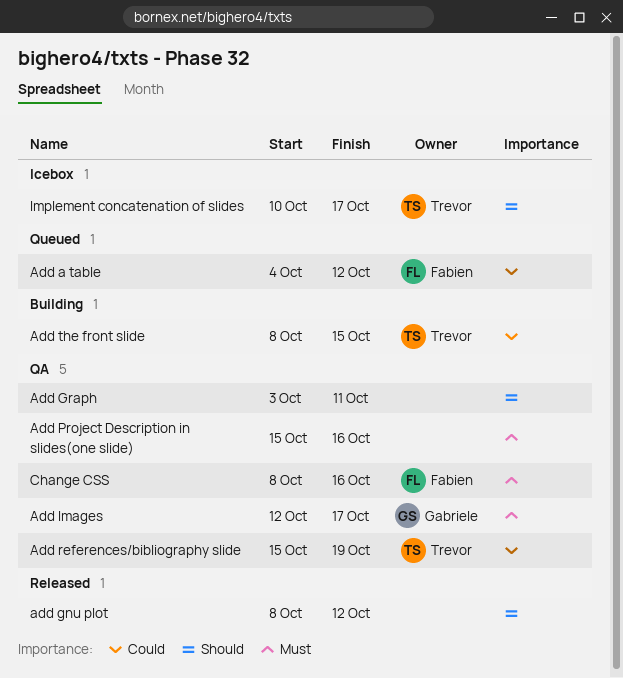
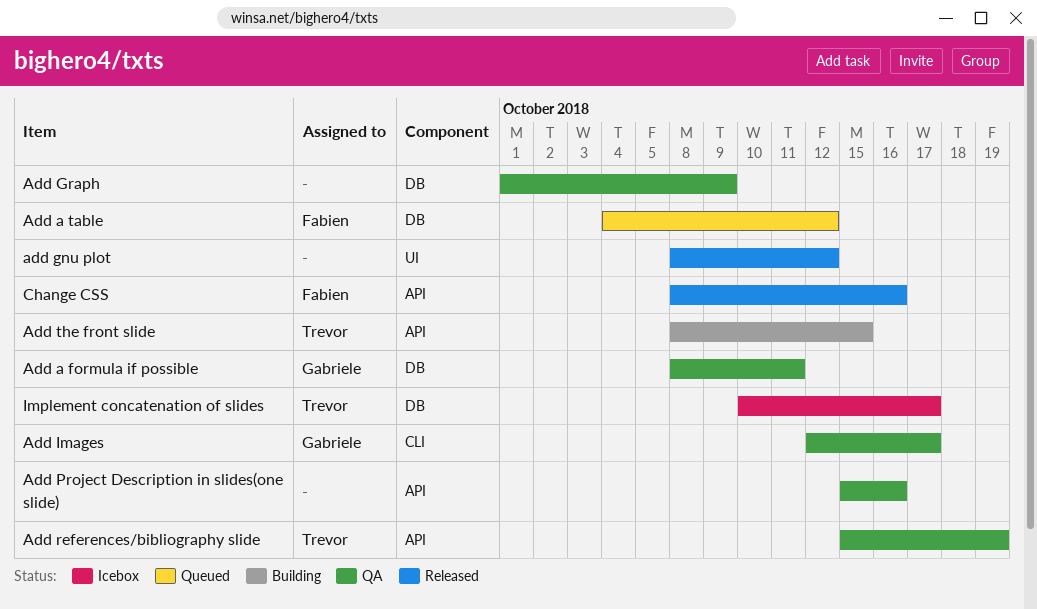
Add a formula if possible: none -> present
Add Graph, start: Oct 3 -> Oct 1
Add Graph, due: Oct 11 -> Oct 9
Change CSS, status: QA -> Released

